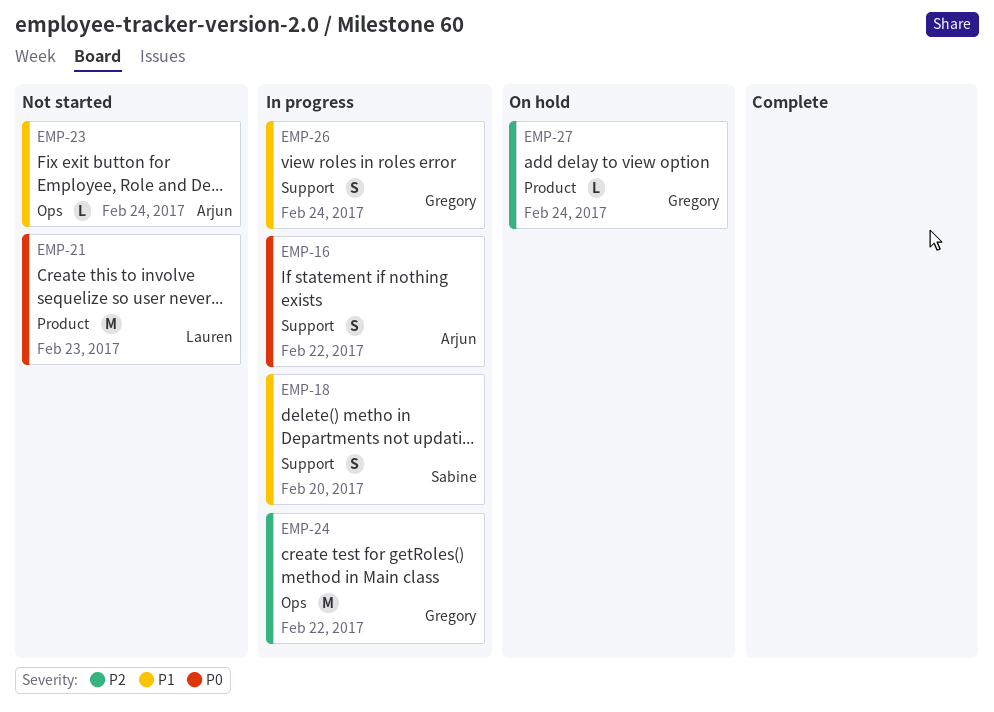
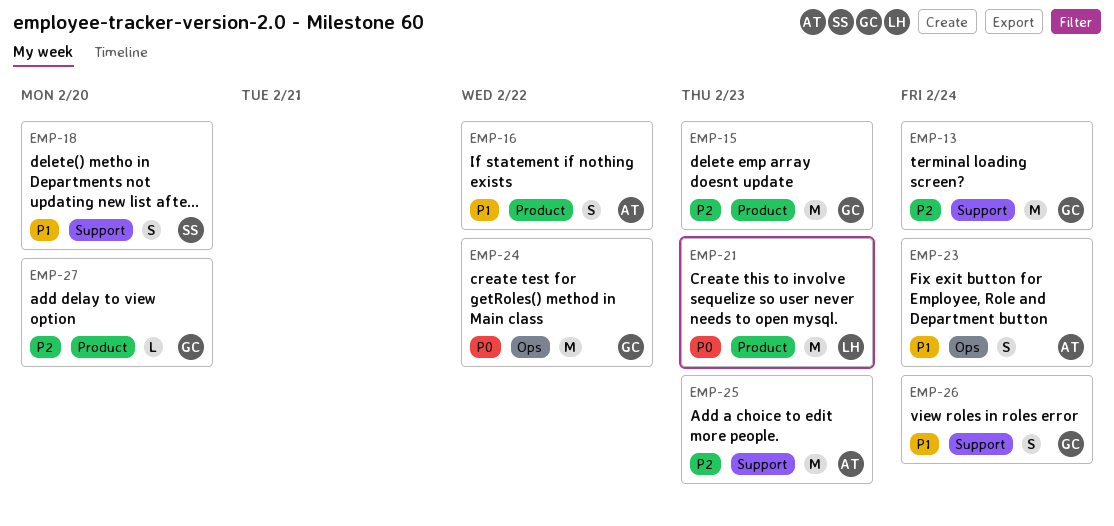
EMP-13: none -> present
EMP-15: none -> present
EMP-16, priority: P0 -> P1
EMP-16, label: Support -> Product
EMP-23, estimate: L -> S
EMP-24, priority: P2 -> P0
EMP-25: none -> present
EMP-27, due: Feb 24 -> Feb 20

